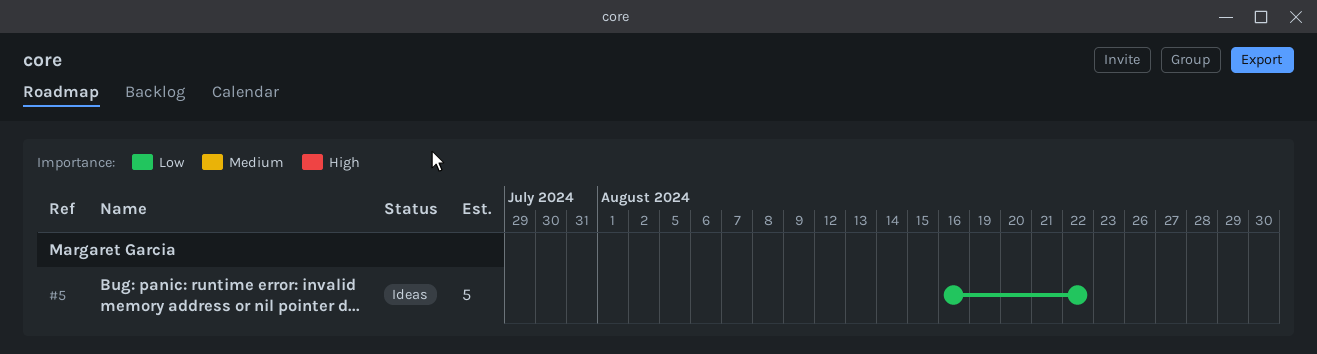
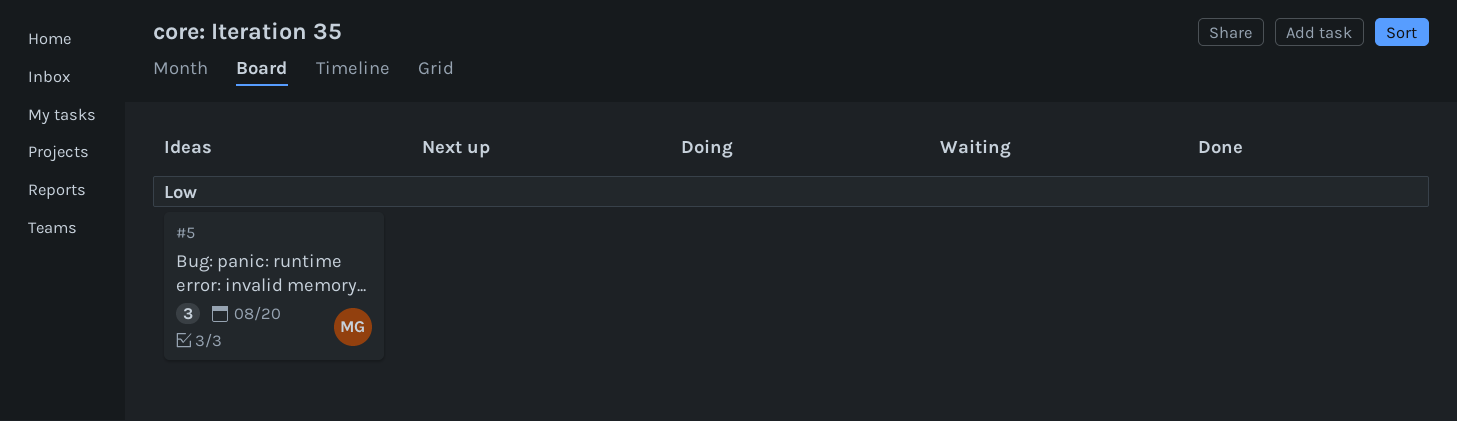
#5, estimate: 5 -> 3
#5, due: Aug 22 -> Aug 20

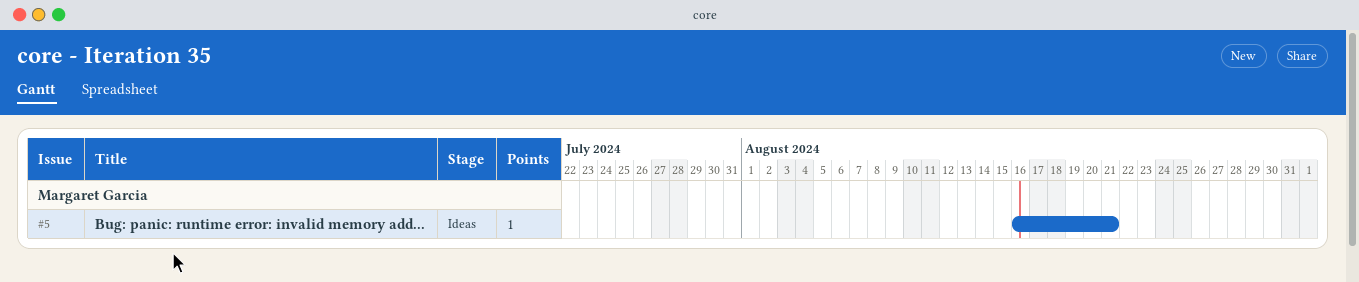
#5, estimate: 3 -> 1
#5, due: Aug 20 -> Aug 21

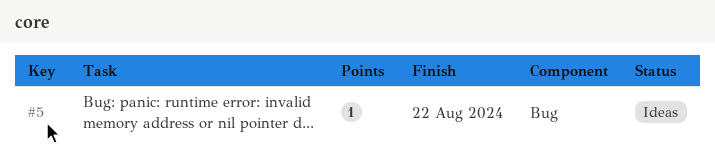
#5, due: Aug 21 -> Aug 22

